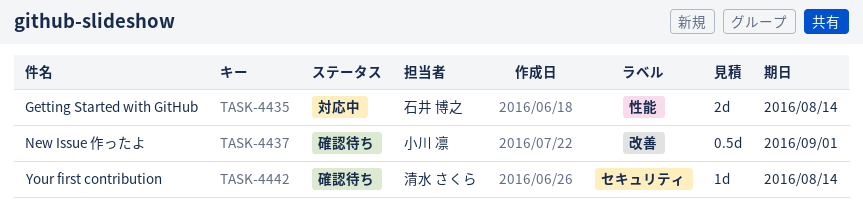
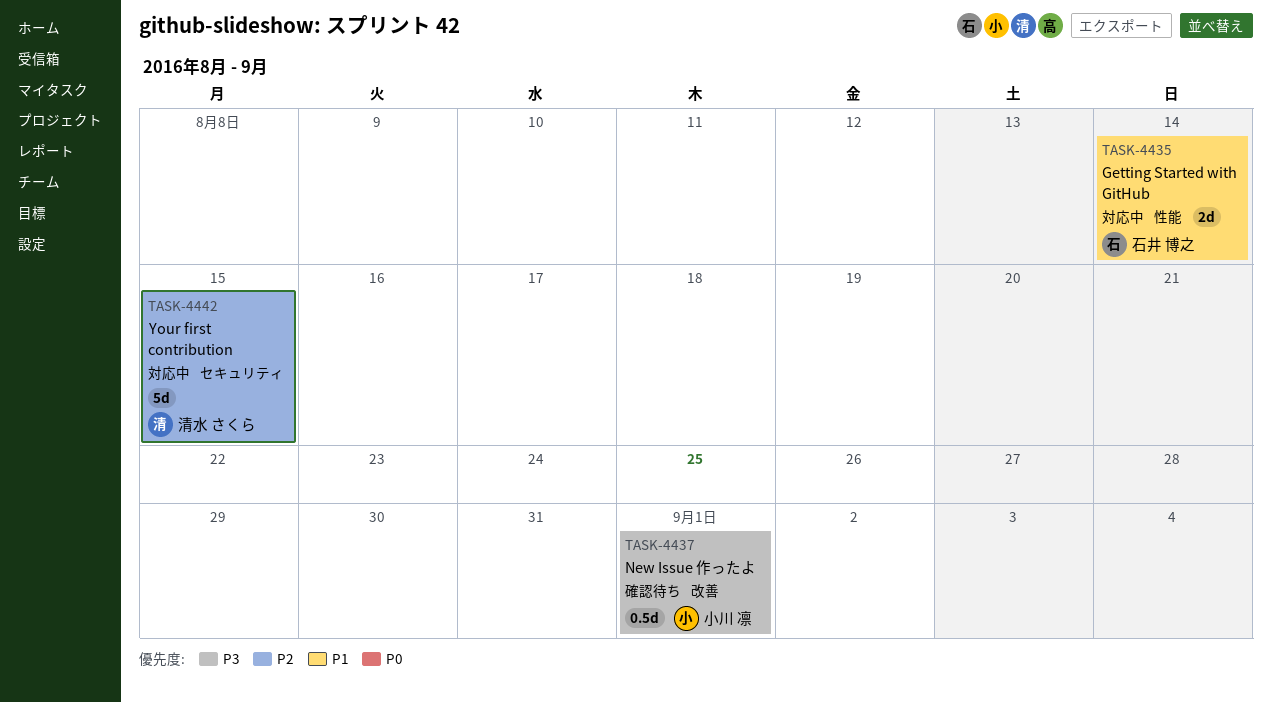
TASK-4442, status: 確認待ち -> 対応中
TASK-4442, estimate: 1d -> 5d
TASK-4442, due: Aug 14 -> Aug 15

